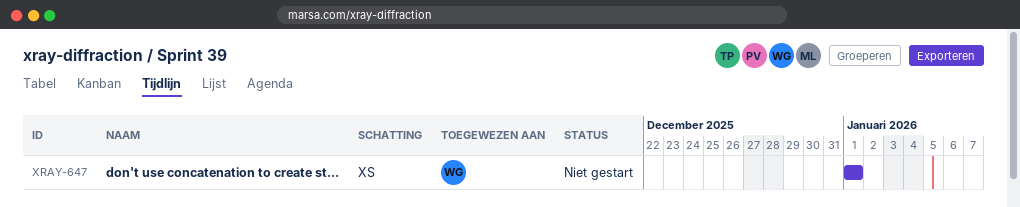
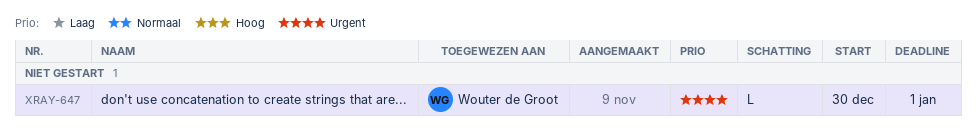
XRAY-647, estimate: XS -> L
XRAY-647, start: Jan 1 -> Dec 30

